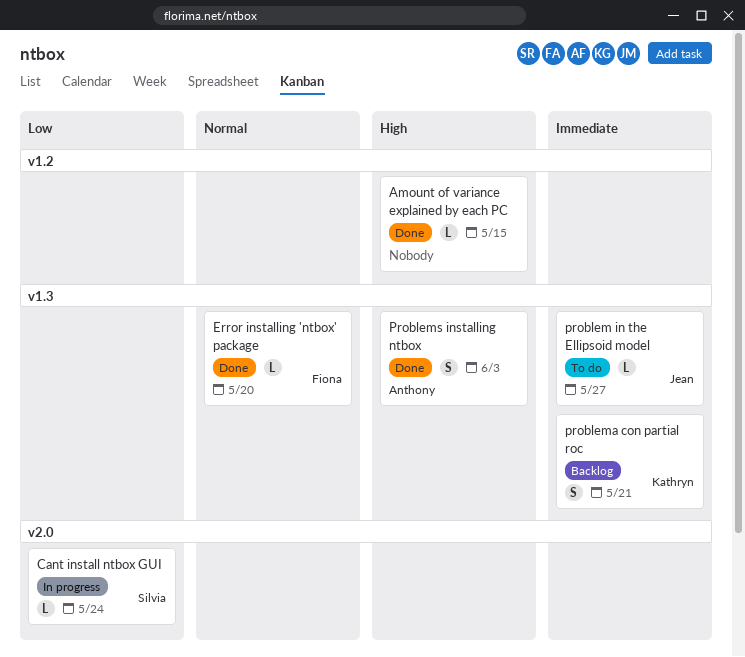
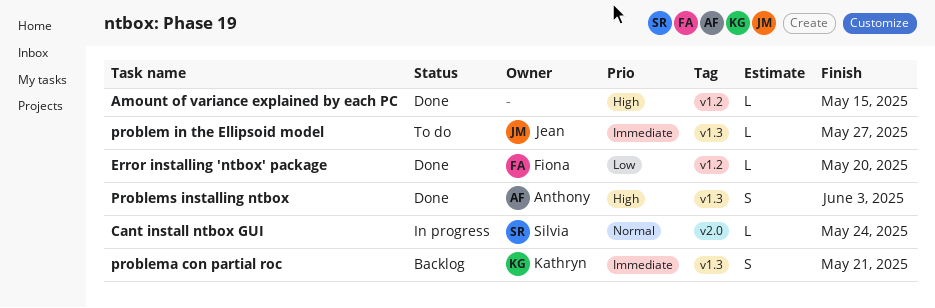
Cant install ntbox GUI, priority: Low -> Normal
Error installing 'ntbox' package, priority: Normal -> Low
Error installing 'ntbox' package, label: v1.3 -> v1.2

